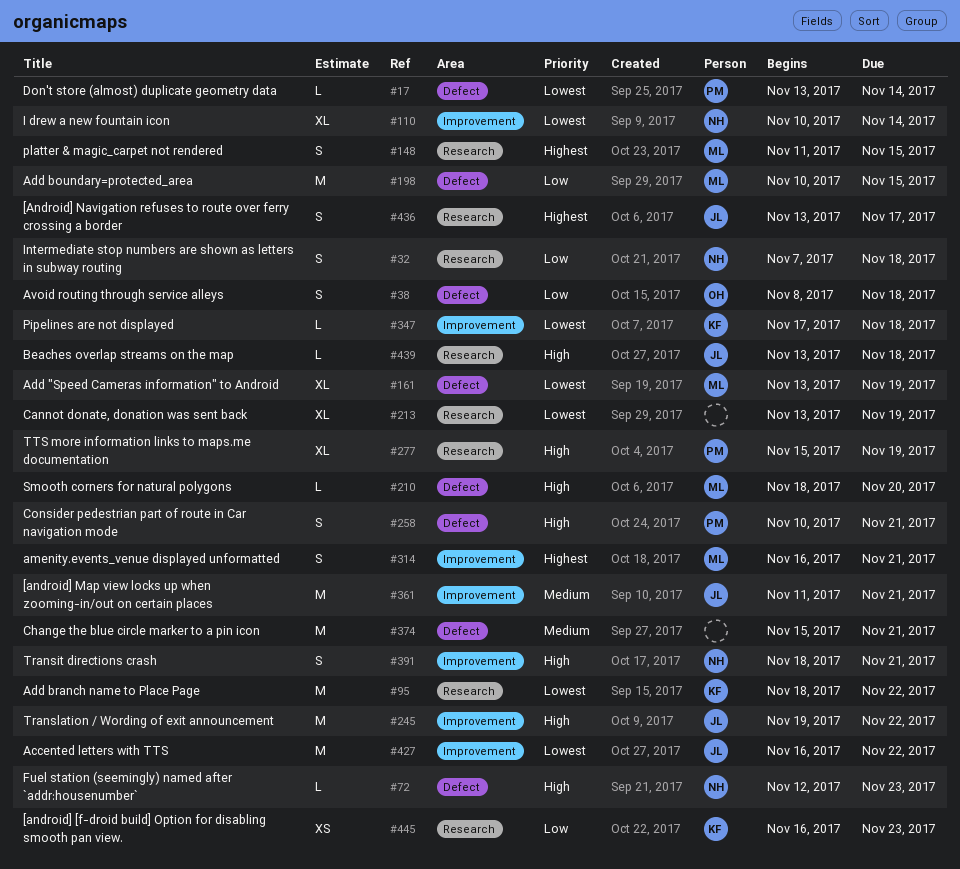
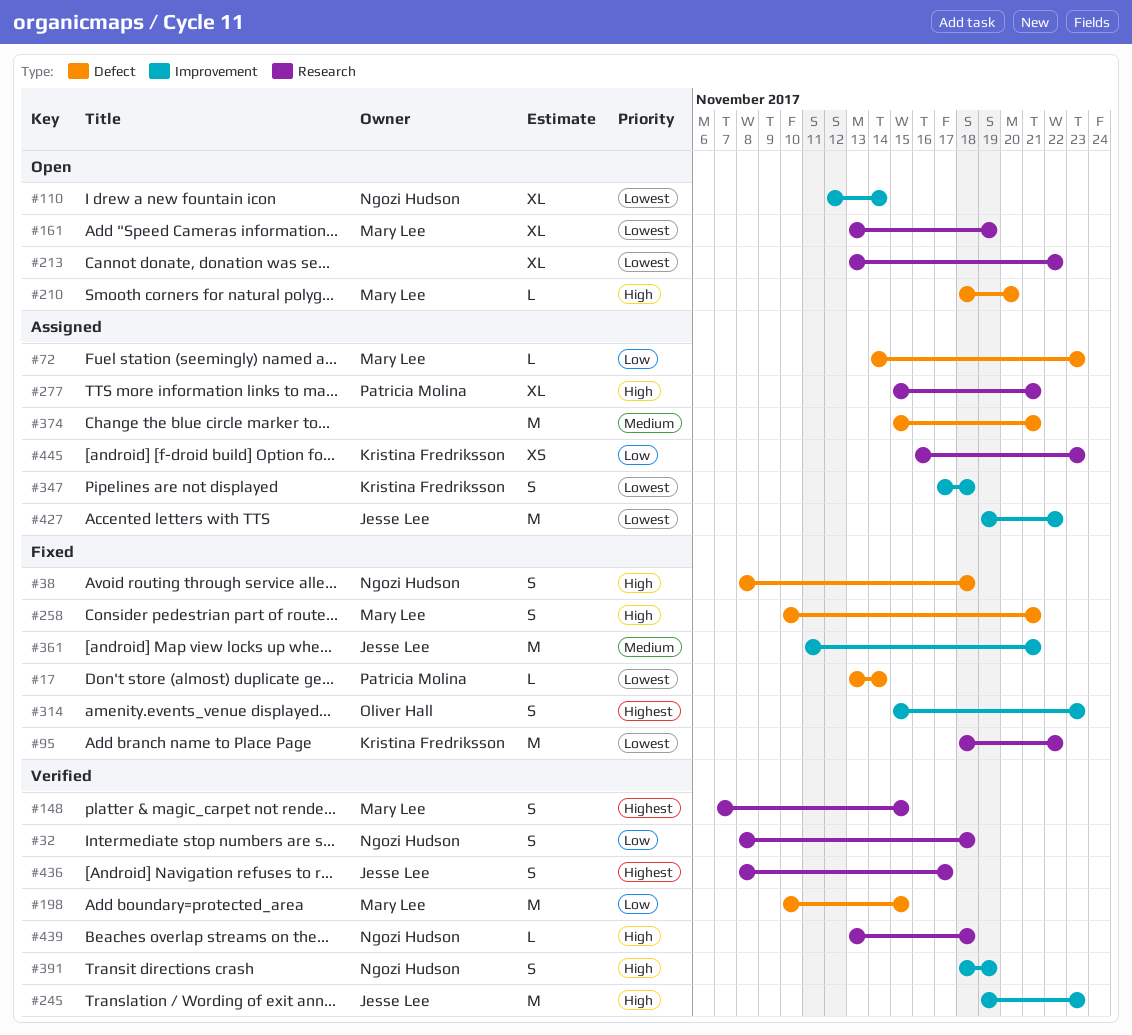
#32, start: Nov 7 -> Nov 8
#38, owner: Oliver Hall -> Ngozi Hudson
#38, priority: Low -> High
#72, owner: Ngozi Hudson -> Mary Lee
#72, priority: High -> Low
#72, start: Nov 12 -> Nov 14
#110, start: Nov 10 -> Nov 12
#148, start: Nov 11 -> Nov 7
#161, label: Defect -> Research
#213, due: Nov 19 -> Nov 22
#245, due: Nov 22 -> Nov 23
#258, owner: Patricia Molina -> Mary Lee
#277, due: Nov 19 -> Nov 21
#314, owner: Mary Lee -> Oliver Hall
#314, start: Nov 16 -> Nov 15
#314, due: Nov 21 -> Nov 23
#347, estimate: L -> S
#391, due: Nov 21 -> Nov 19
#427, start: Nov 16 -> Nov 19
#436, start: Nov 13 -> Nov 8
#439, owner: Jesse Lee -> Ngozi Hudson

